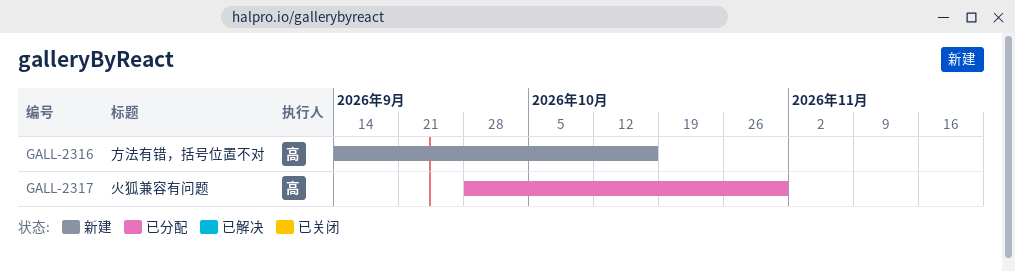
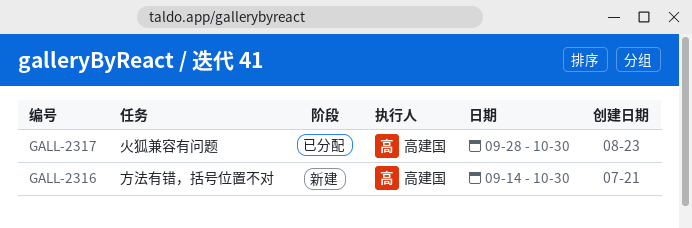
GALL-2316, due: Oct 16 -> Oct 30

